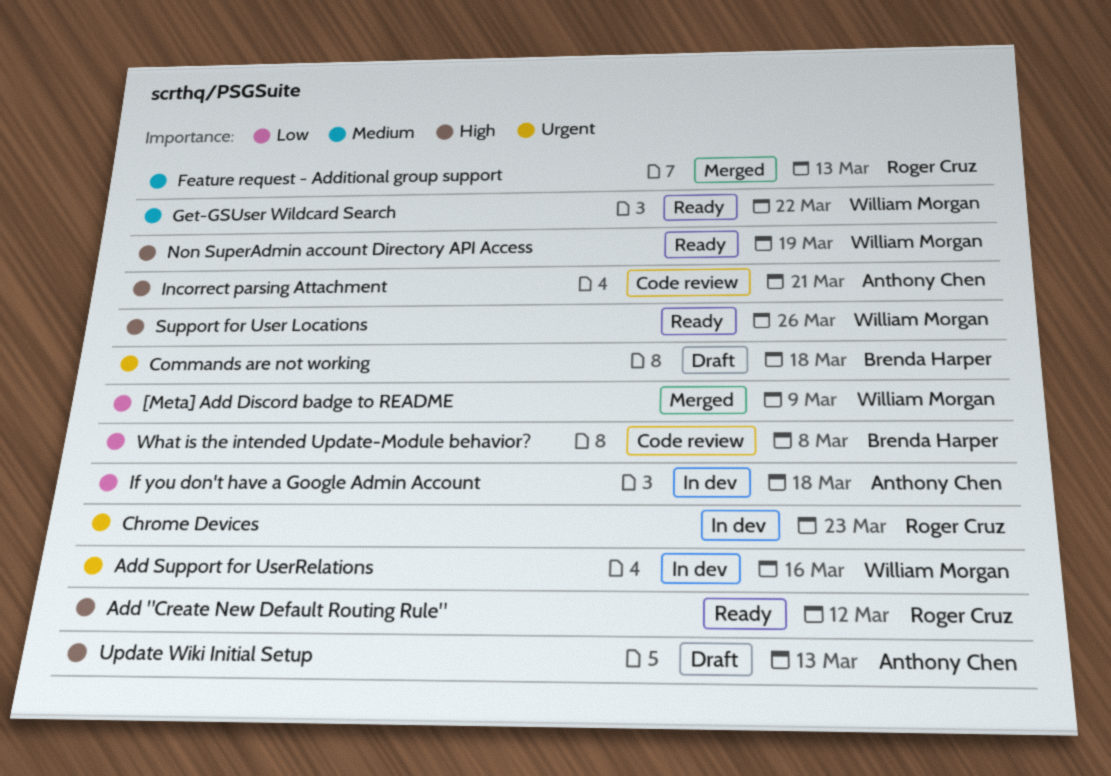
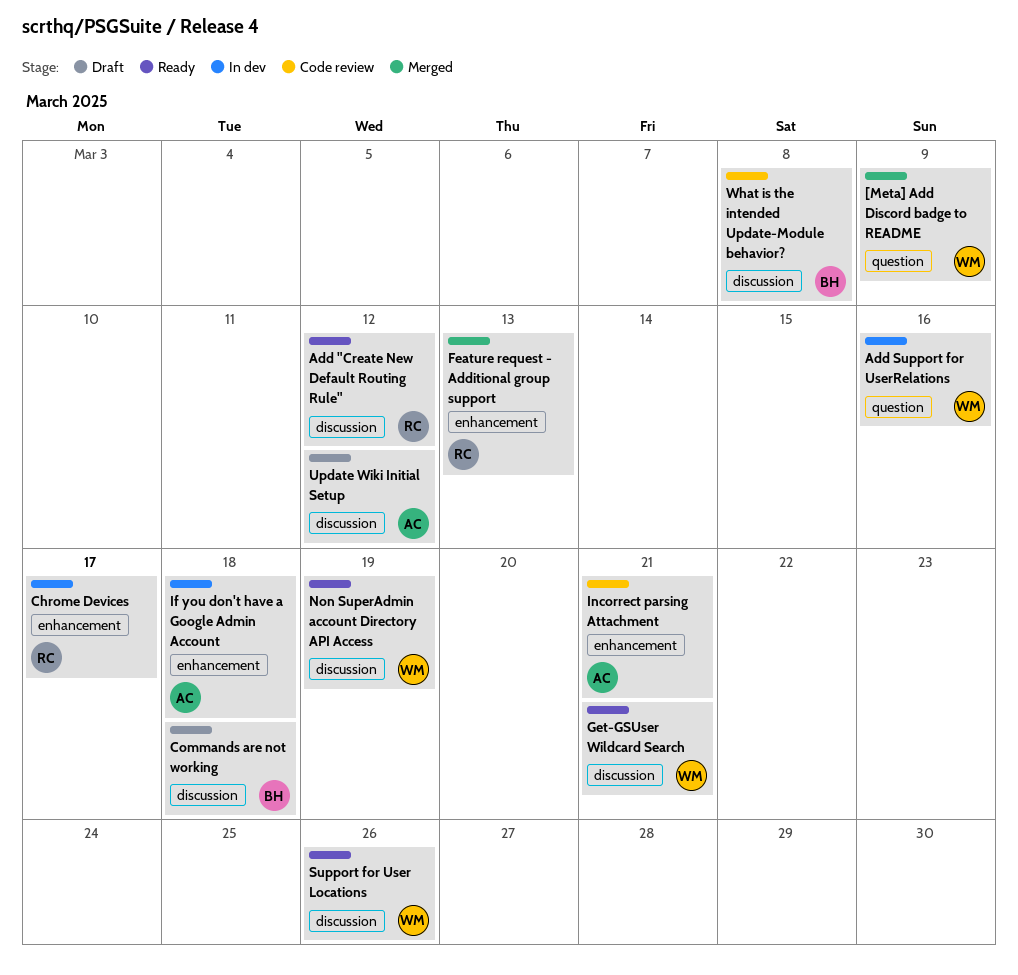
Chrome Devices, due: Mar 23 -> Mar 17
Get-GSUser Wildcard Search, due: Mar 22 -> Mar 21
Update Wiki Initial Setup, due: Mar 13 -> Mar 12

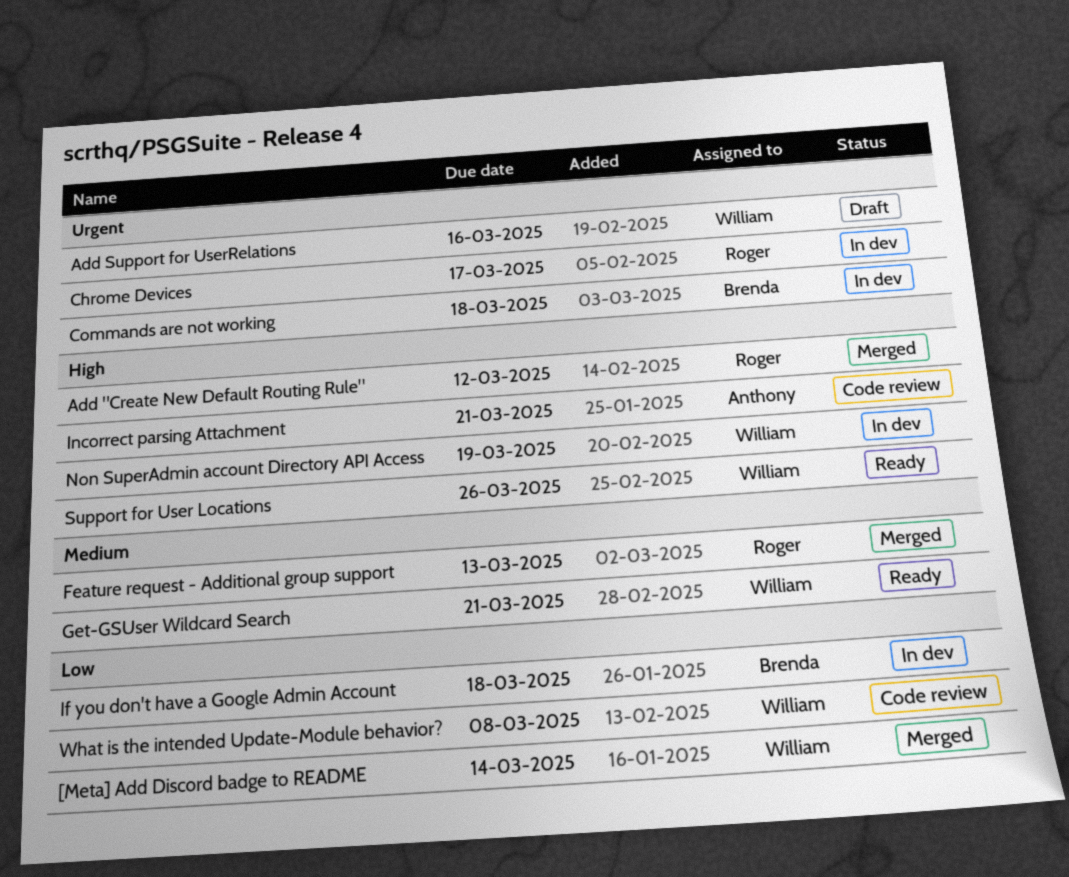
[Meta] Add Discord badge to README, due: Mar 9 -> Mar 14
Add "Create New Default Routing Rule", status: Ready -> Merged
Add Support for UserRelations, status: In dev -> Draft
Commands are not working, status: Draft -> In dev
If you don't have a Google Admin Account, owner: Anthony -> Brenda
Non SuperAdmin account Directory API Access, status: Ready -> In dev
Update Wiki Initial Setup: present -> none
What is the intended Update-Module behavior?, owner: Brenda -> William

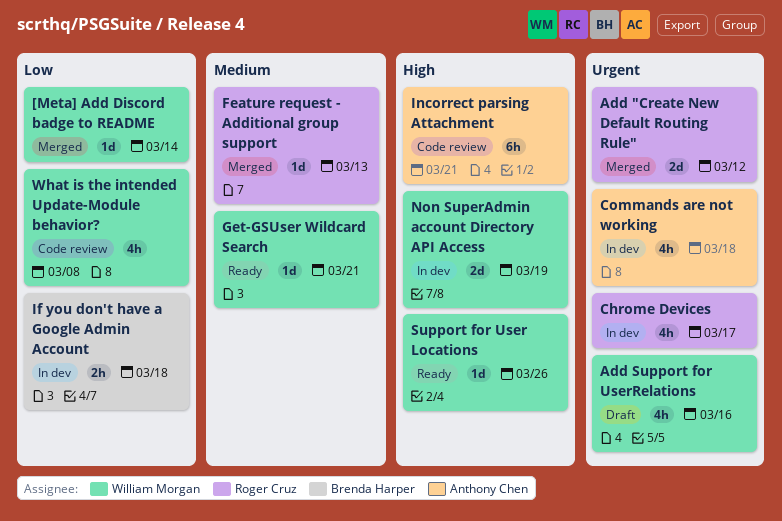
Add "Create New Default Routing Rule", priority: High -> Urgent
Commands are not working, owner: Brenda Harper -> Anthony Chen

